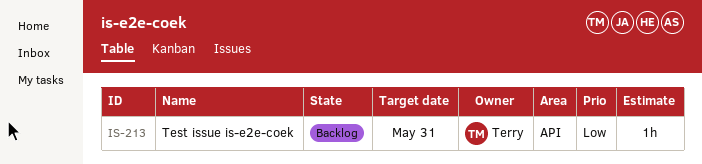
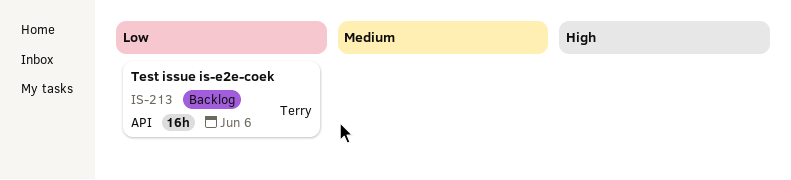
IS-213, estimate: 1h -> 16h
IS-213, due: May 31 -> Jun 6

